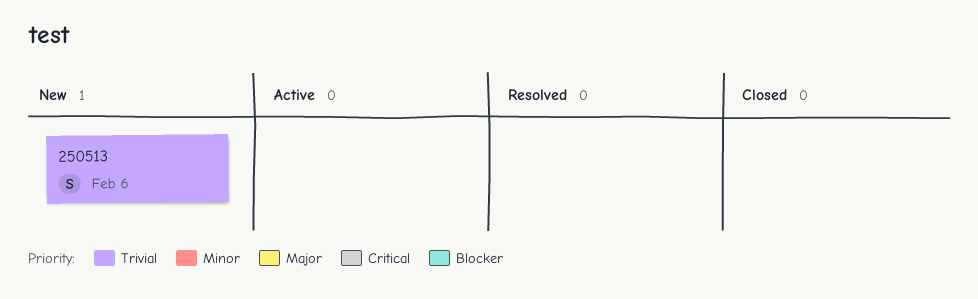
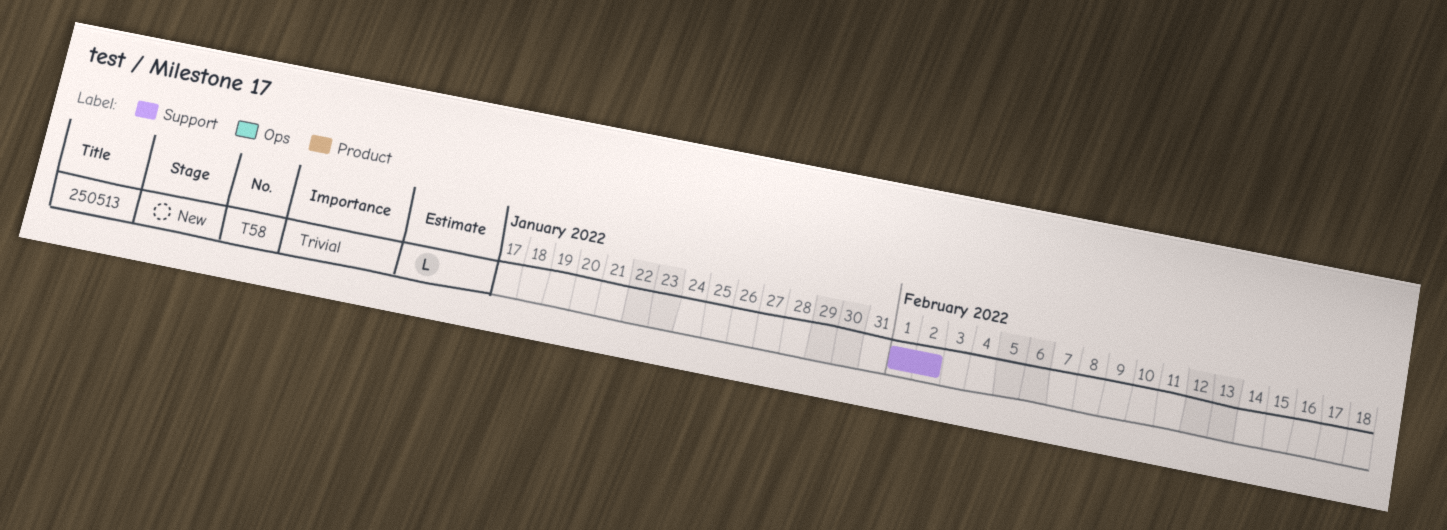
250513, estimate: S -> L
250513, due: Feb 6 -> Feb 2

